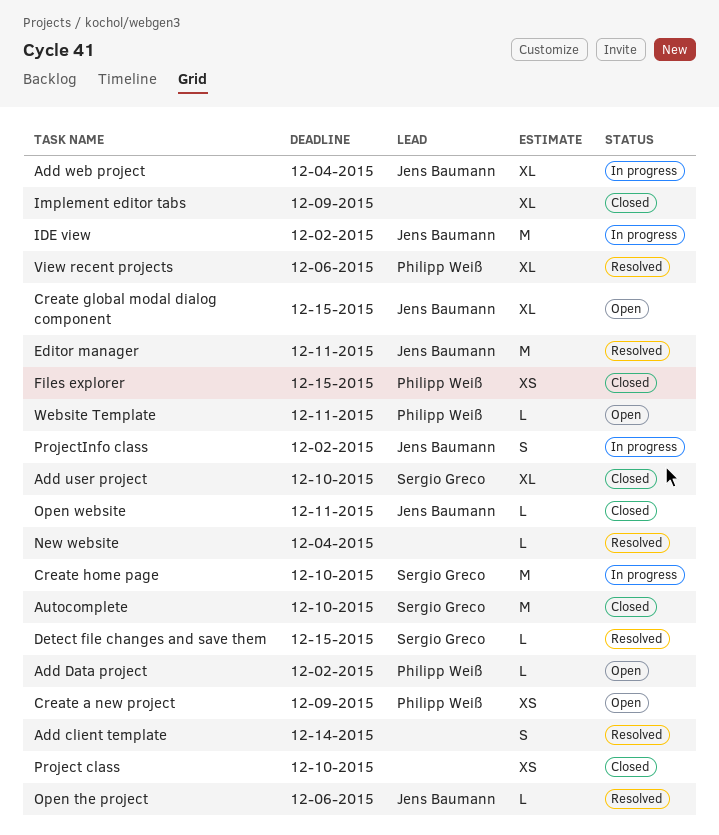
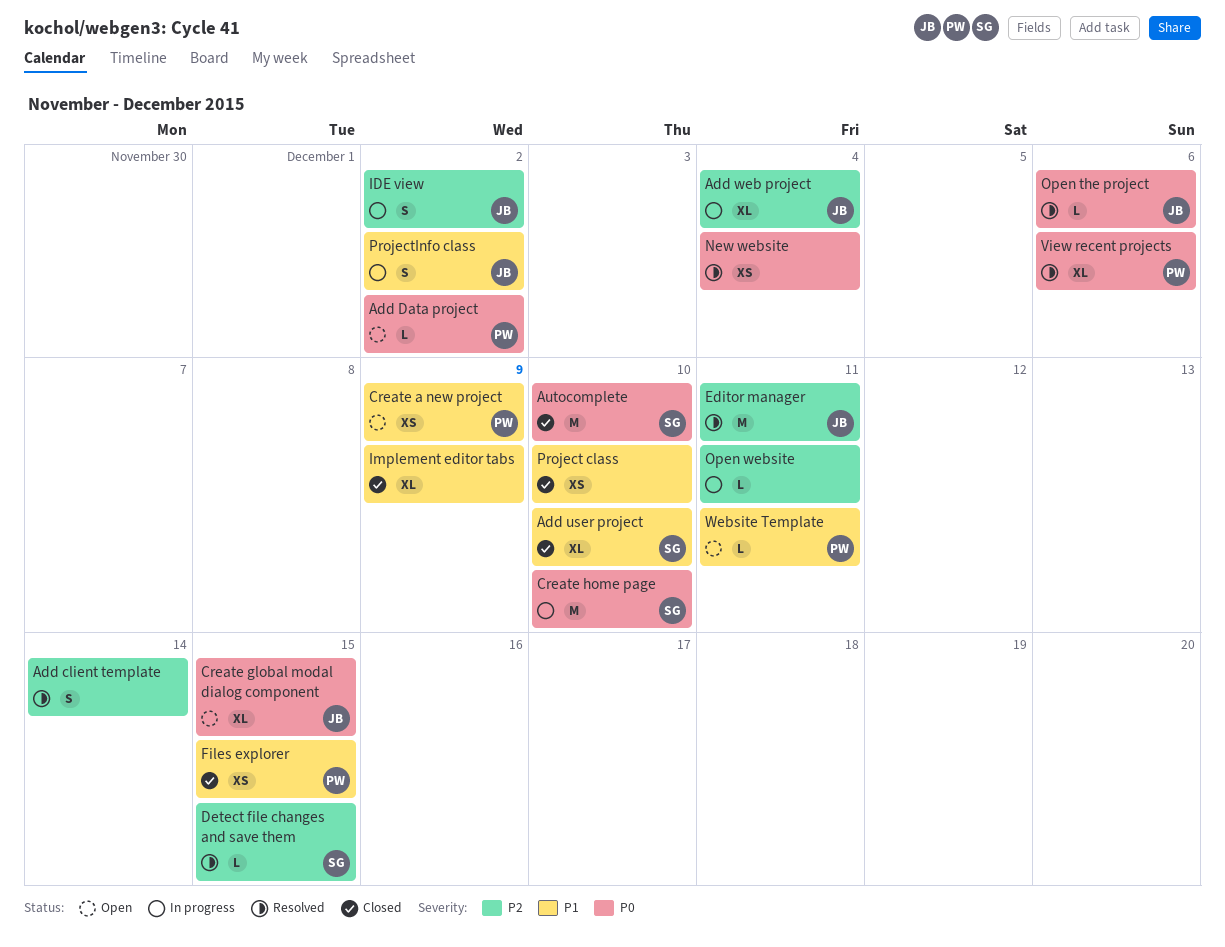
IDE view, estimate: M -> S
New website, estimate: L -> XS
Open website, status: Closed -> In progress
Open website, owner: Jens Baumann -> none

